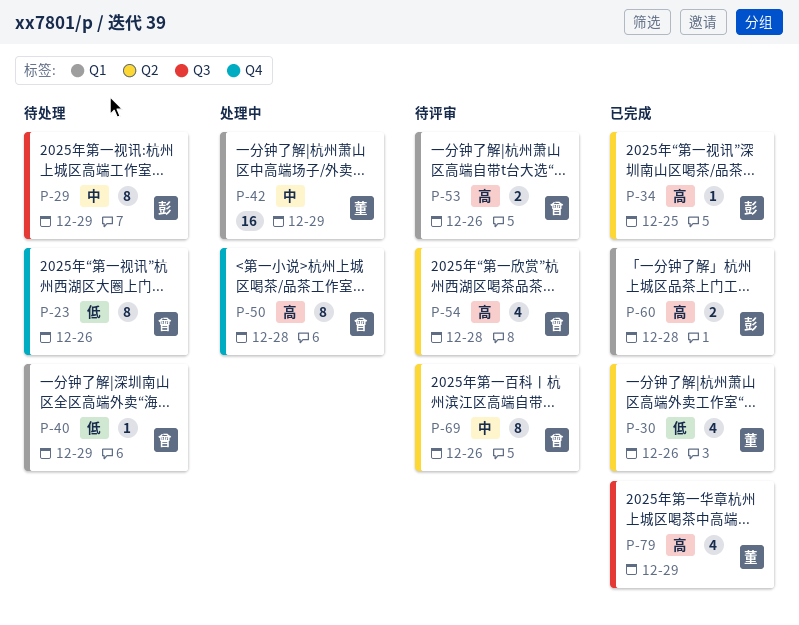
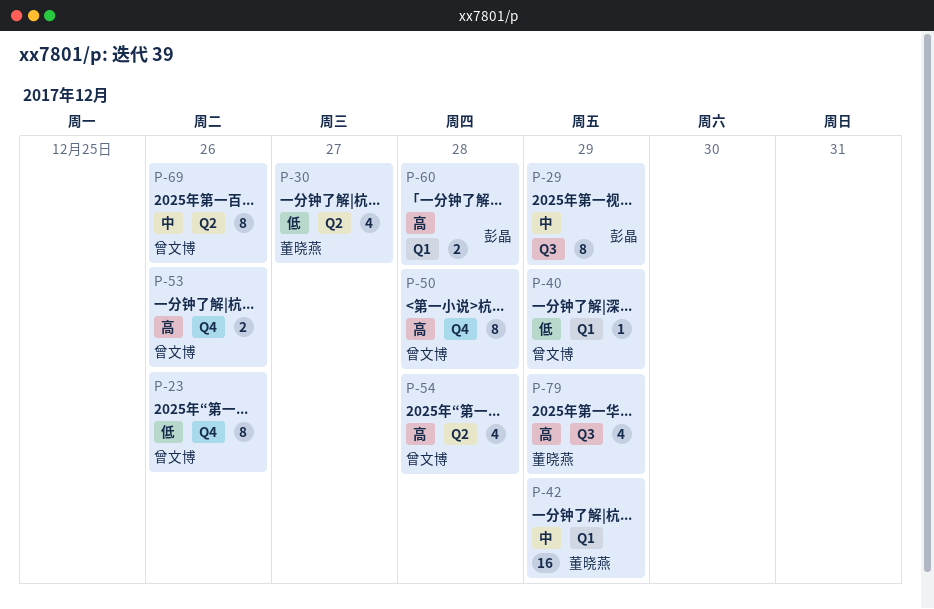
P-30, due: Dec 26 -> Dec 27
P-34: present -> none
P-53, label: Q1 -> Q4

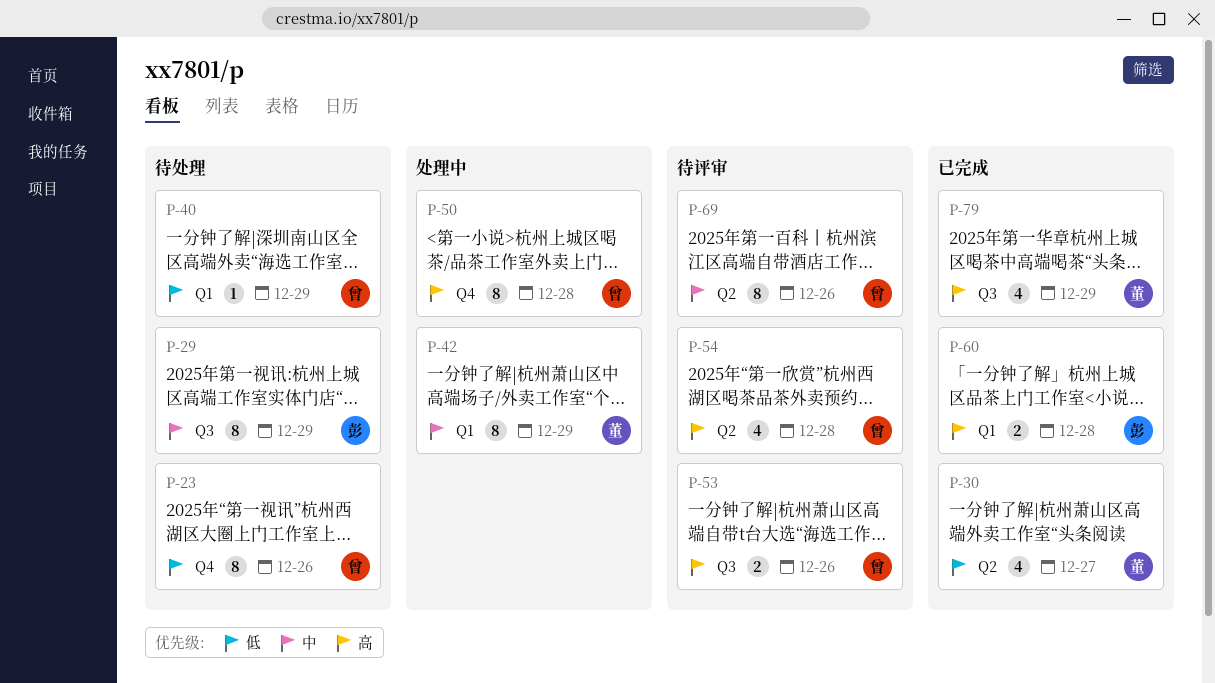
P-42, estimate: 16 -> 8
P-53, label: Q4 -> Q3

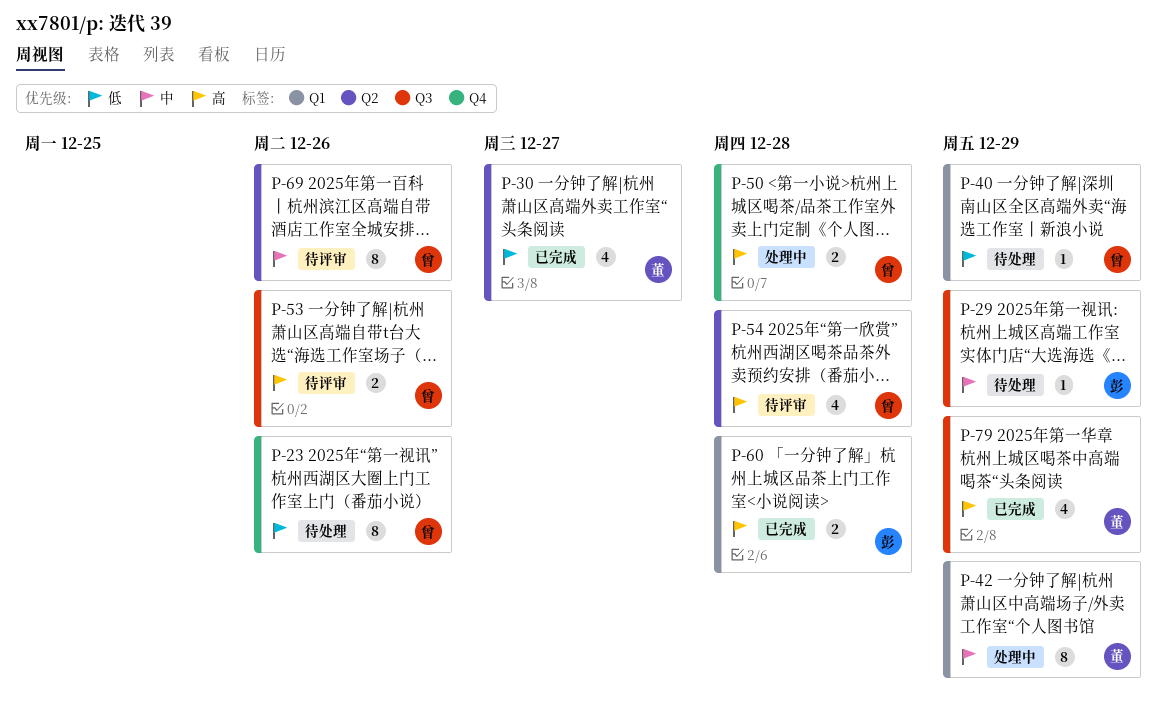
P-29, estimate: 8 -> 1
P-50, estimate: 8 -> 2

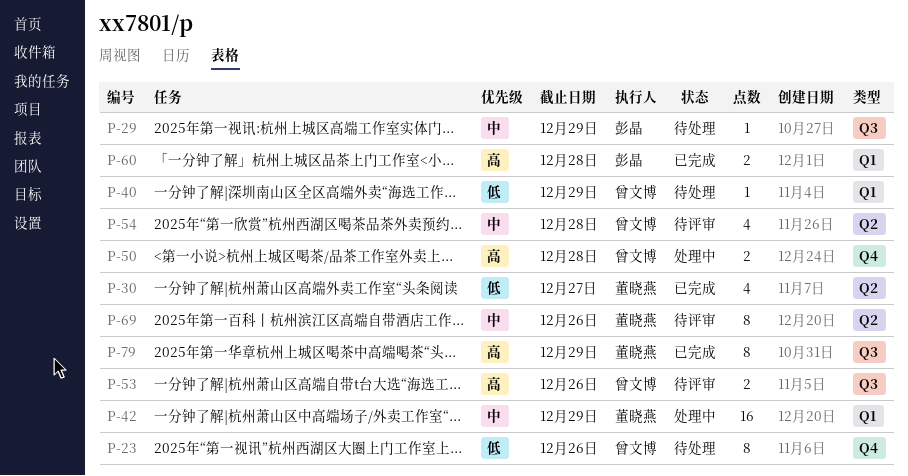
P-42, estimate: 8 -> 16
P-54, priority: 高 -> 中
P-69, owner: 曾文博 -> 董晓燕
P-79, estimate: 4 -> 8

